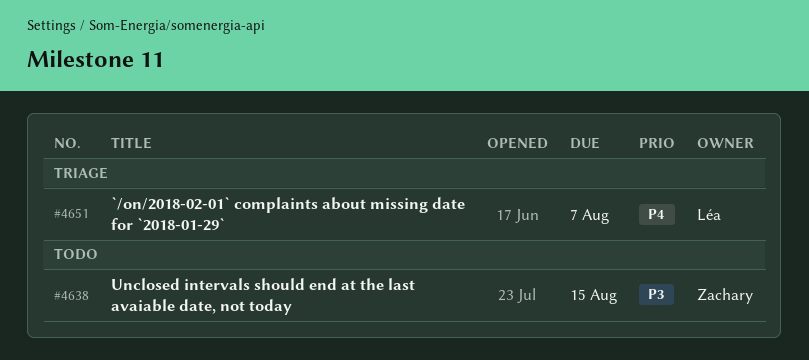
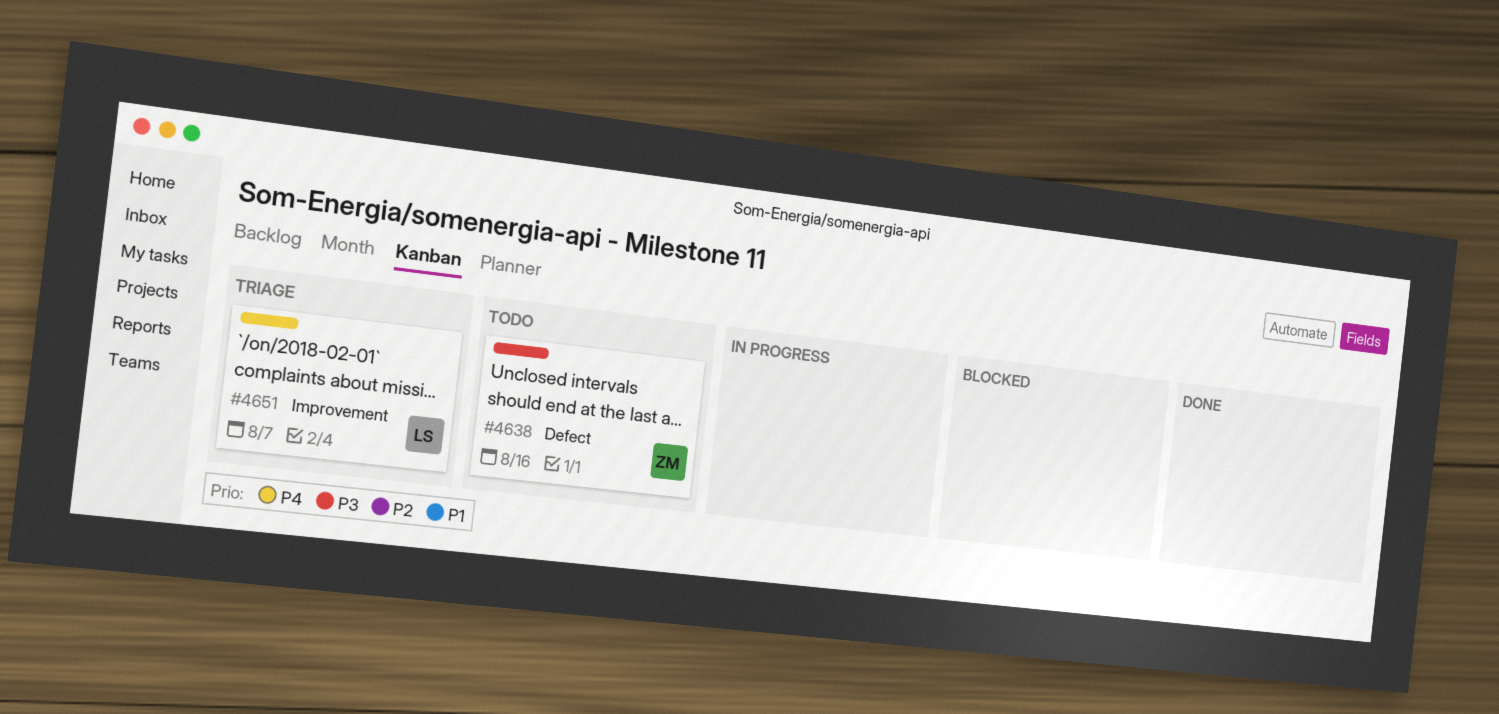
#4638, due: Aug 15 -> Aug 16

